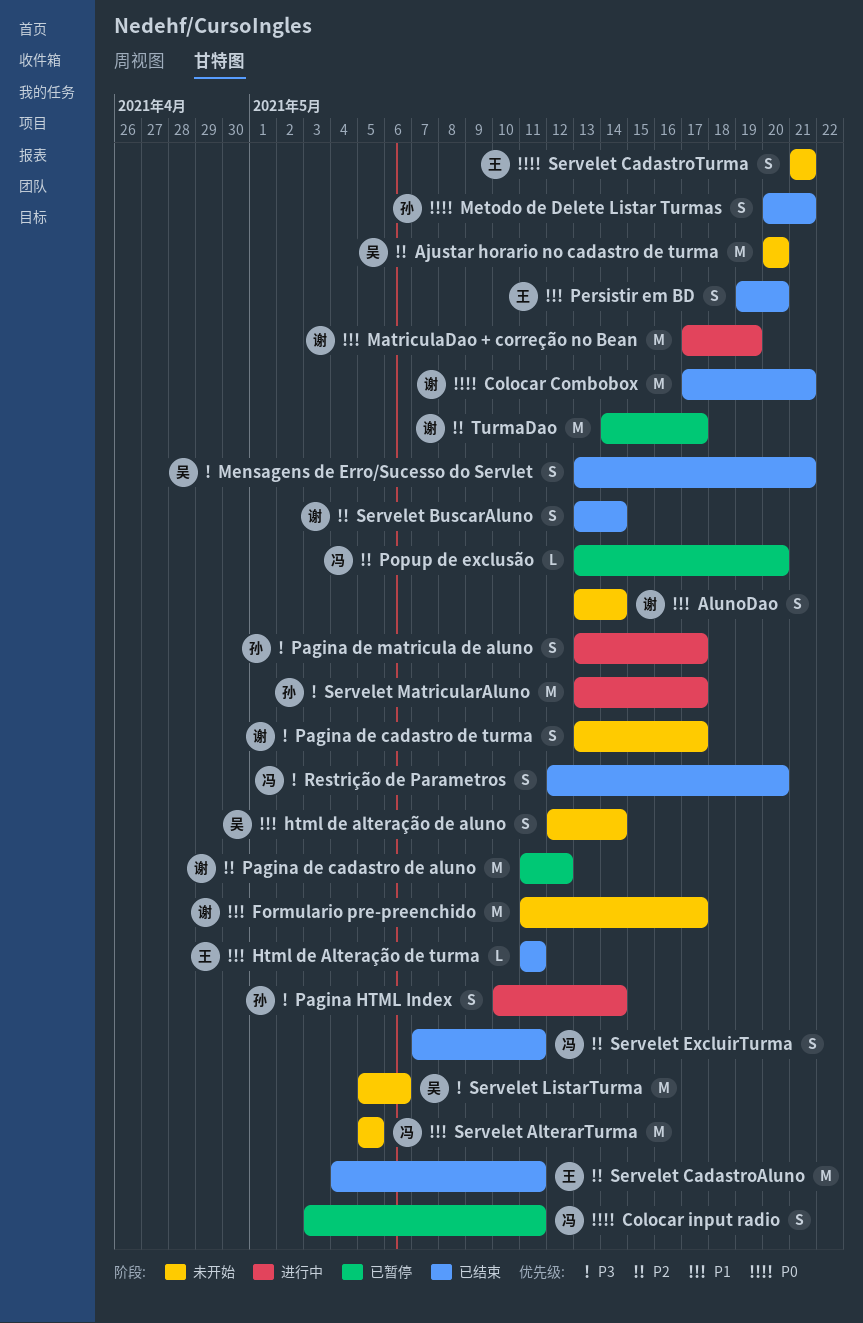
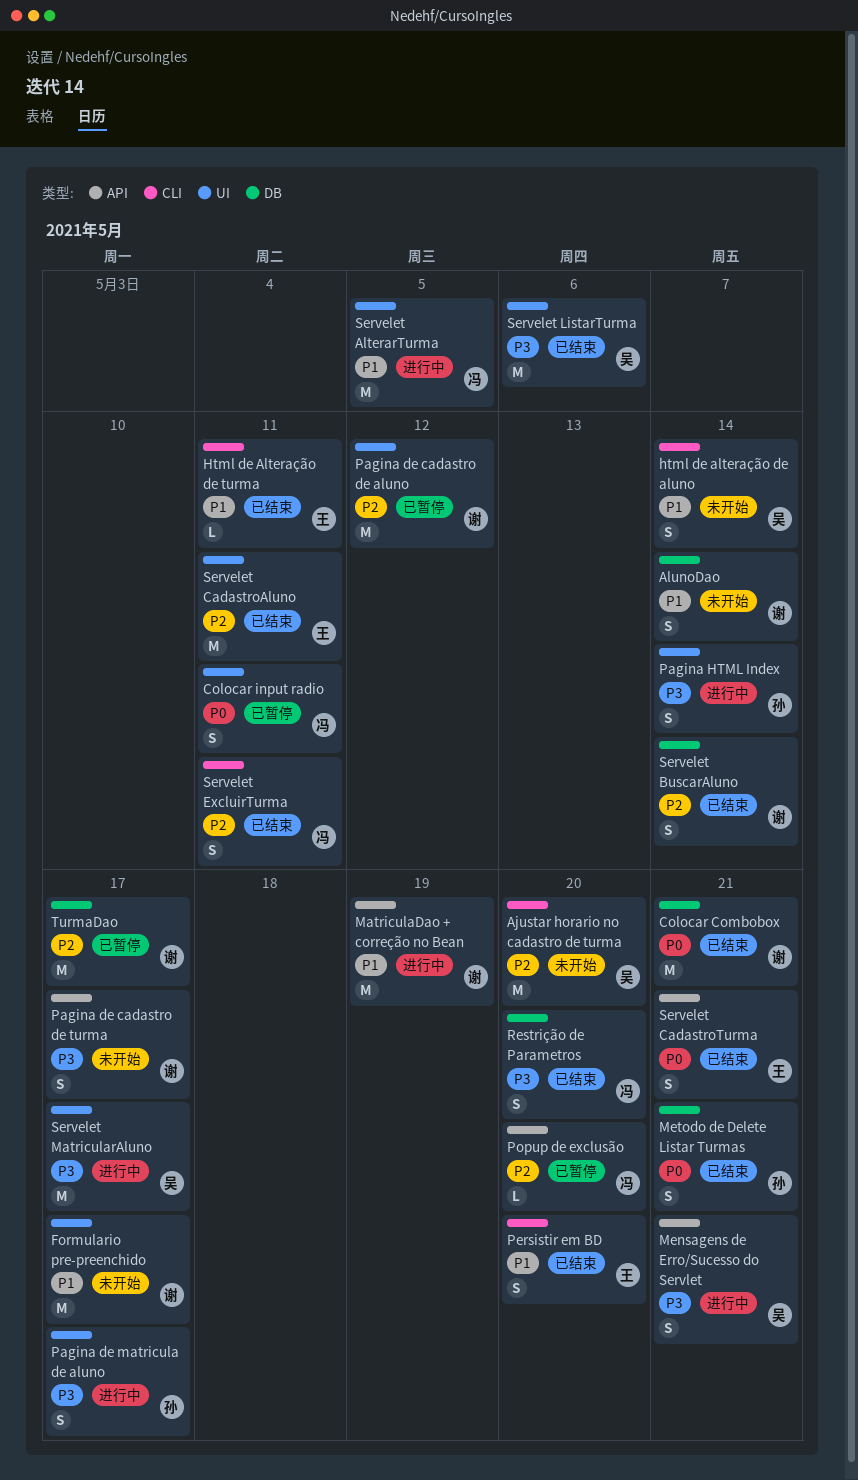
Mensagens de Erro/Sucesso do Servlet, status: 已结束 -> 进行中
Servelet AlterarTurma, status: 未开始 -> 进行中
Servelet CadastroTurma, status: 未开始 -> 已结束
Servelet ListarTurma, status: 未开始 -> 已结束
Servelet MatricularAluno, owner: 孙 -> 吴

